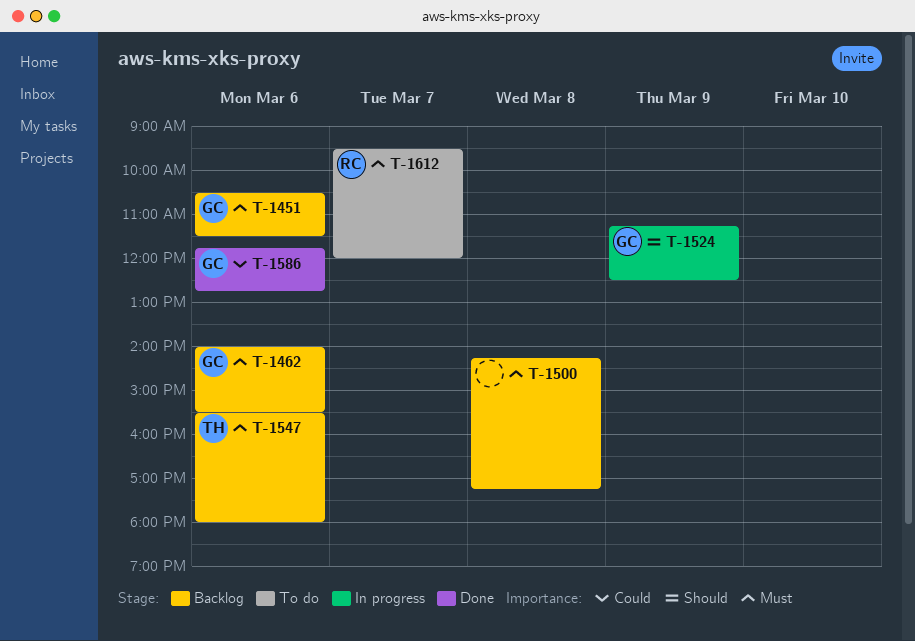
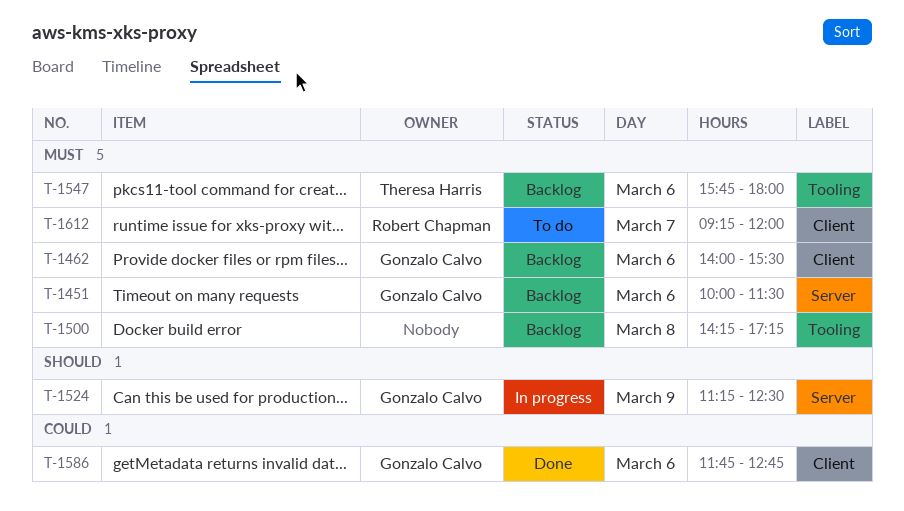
T-1451, begins: 10:30 -> 10:00
T-1547, begins: 15:30 -> 15:45
T-1612, begins: 09:30 -> 09:15

